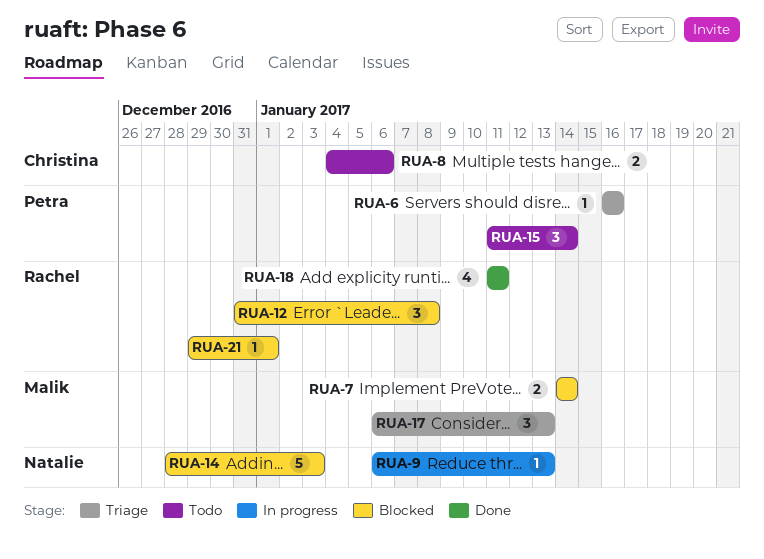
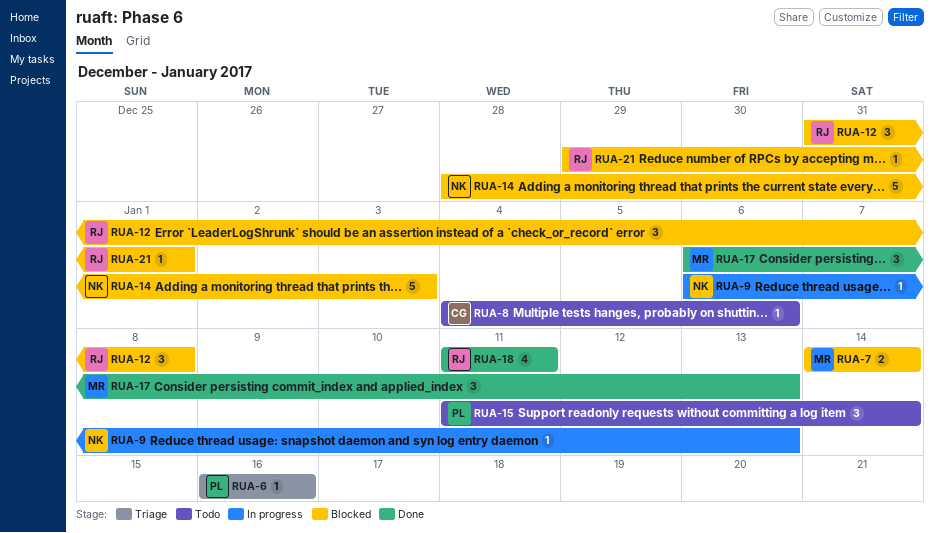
RUA-8, estimate: 2 -> 1
RUA-17, status: Triage -> Done

